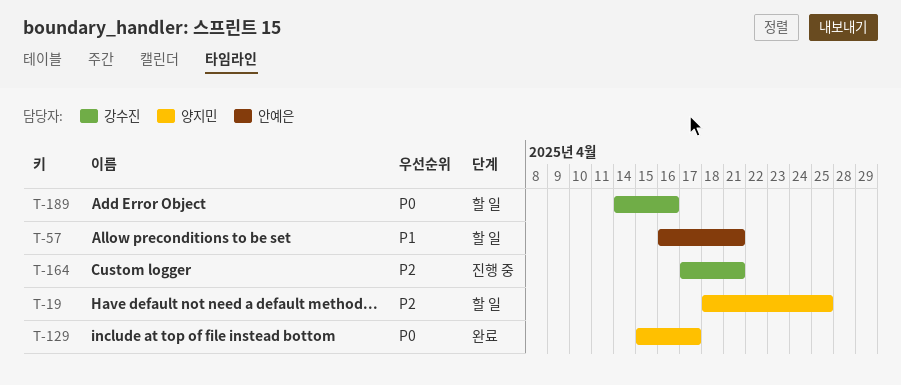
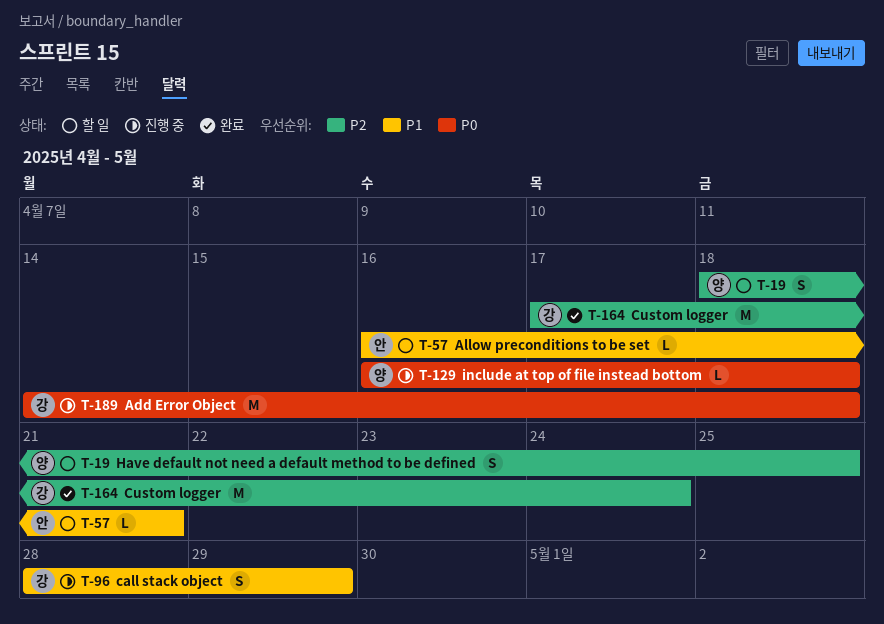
T-96: none -> present
T-129, status: 완료 -> 진행 중
T-129, start: Apr 15 -> Apr 16
T-129, due: Apr 17 -> Apr 18
T-164, status: 진행 중 -> 완료
T-164, due: Apr 21 -> Apr 24
T-189, status: 할 일 -> 진행 중
T-189, due: Apr 16 -> Apr 18

